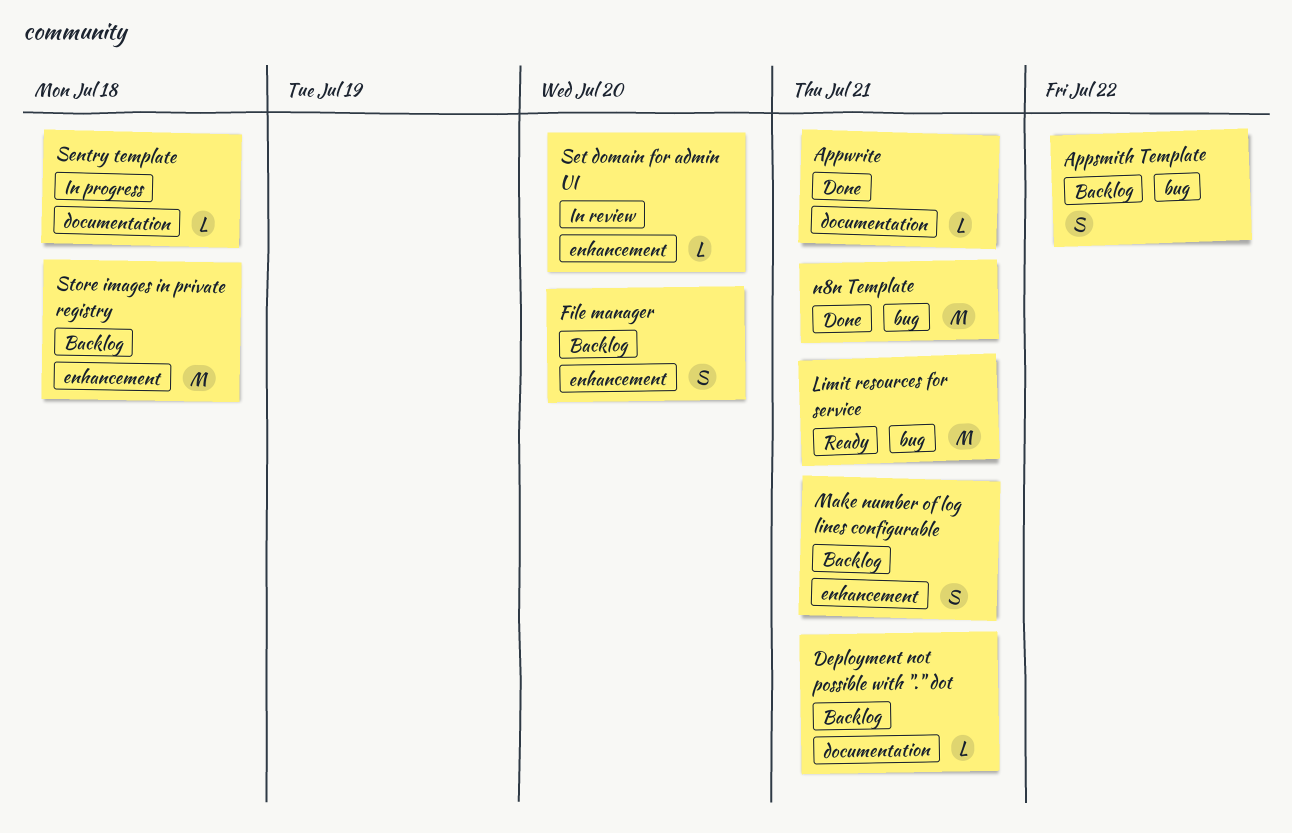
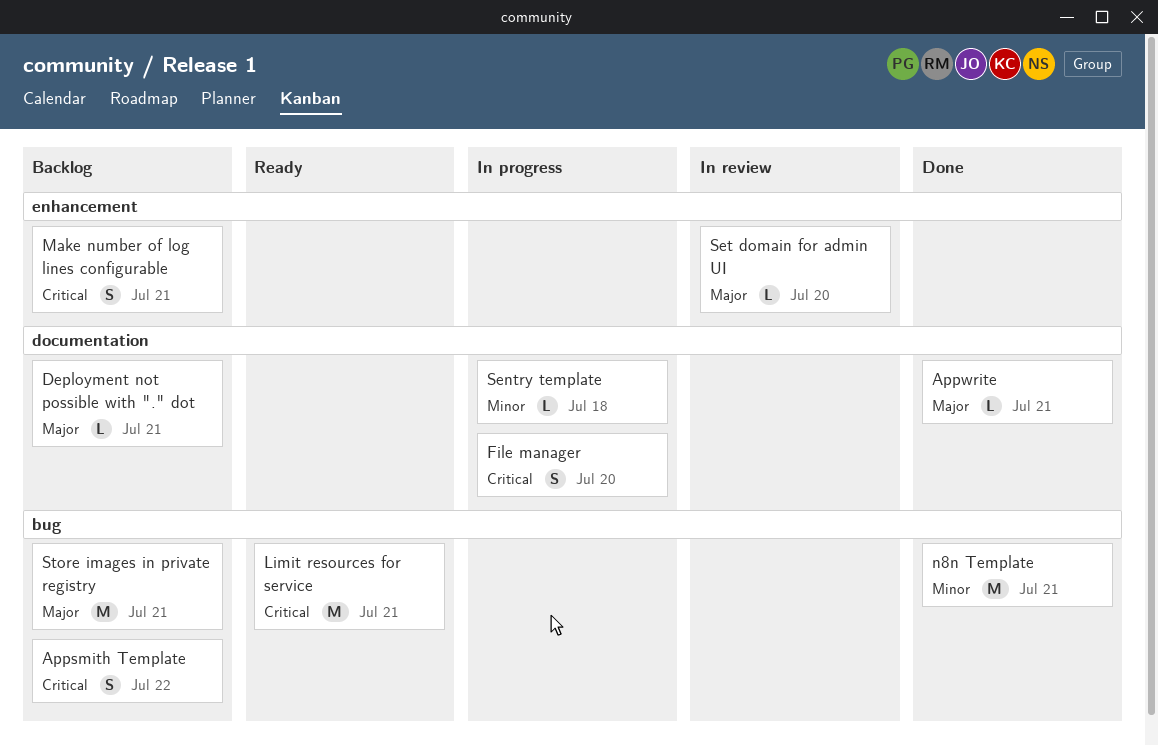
File manager, status: Backlog -> In progress
File manager, label: enhancement -> documentation
Store images in private registry, label: enhancement -> bug
Store images in private registry, due: Jul 18 -> Jul 21

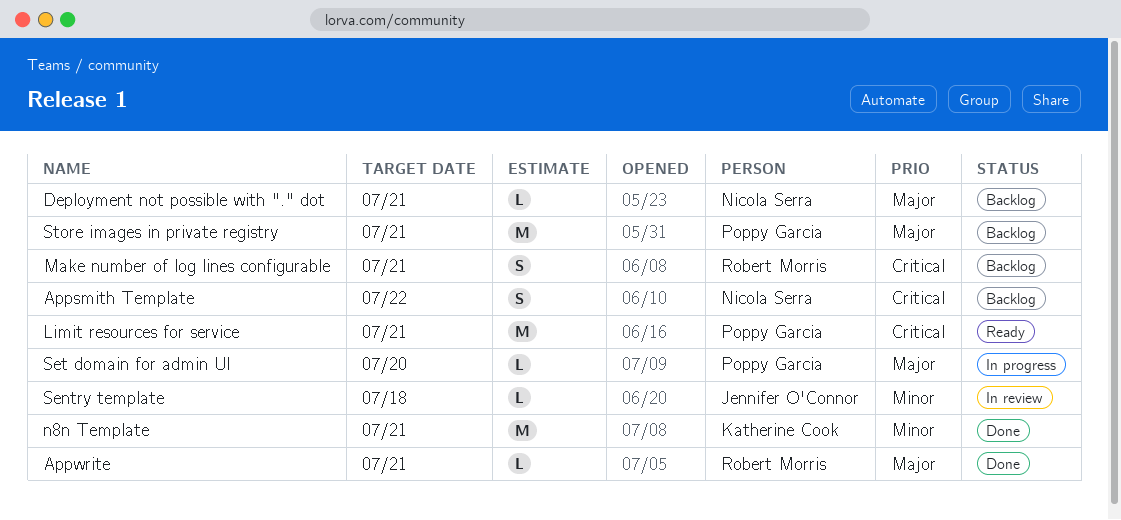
File manager: present -> none
Sentry template, status: In progress -> In review
Set domain for admin UI, status: In review -> In progress

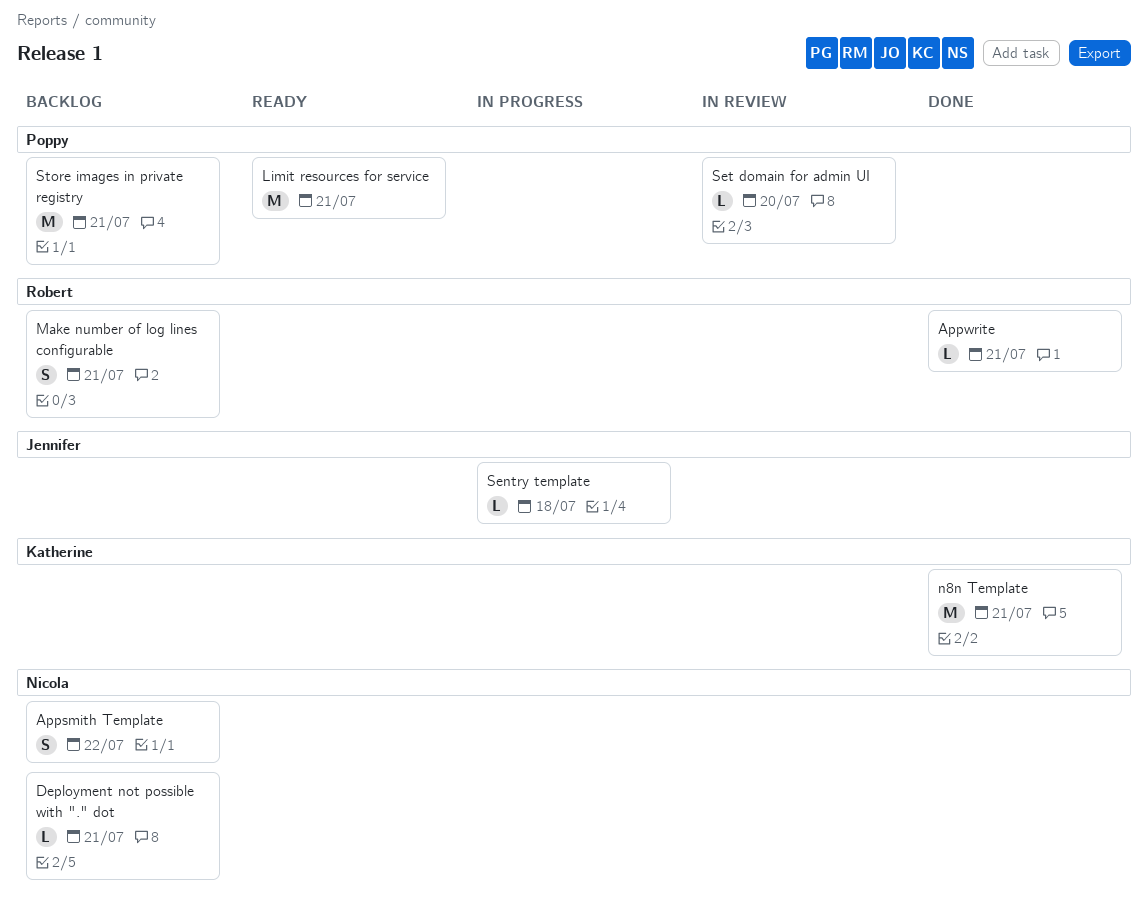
Sentry template, status: In review -> In progress
Set domain for admin UI, status: In progress -> In review

